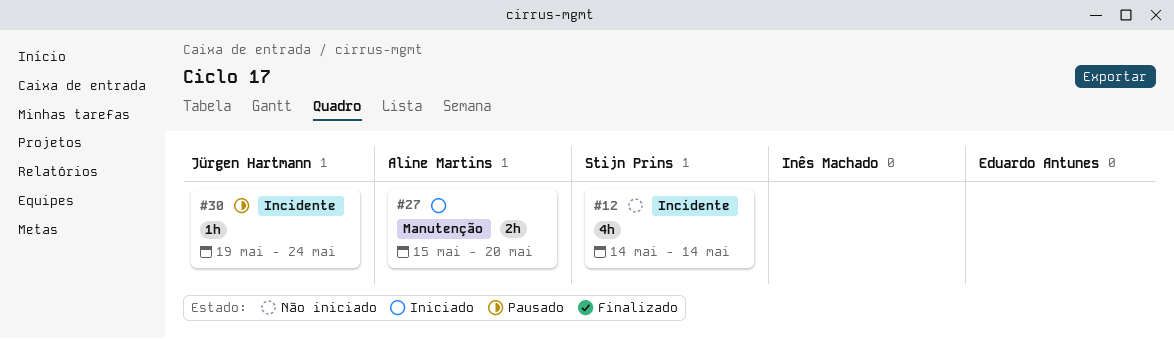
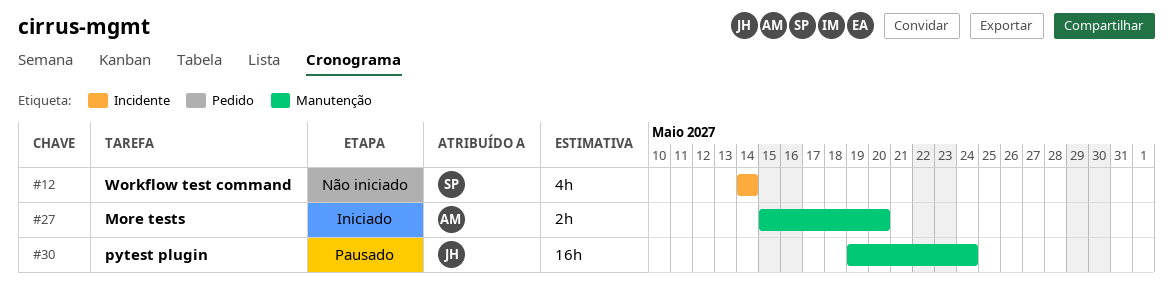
#30, label: Incidente -> Manutenção
#30, estimate: 1h -> 16h

